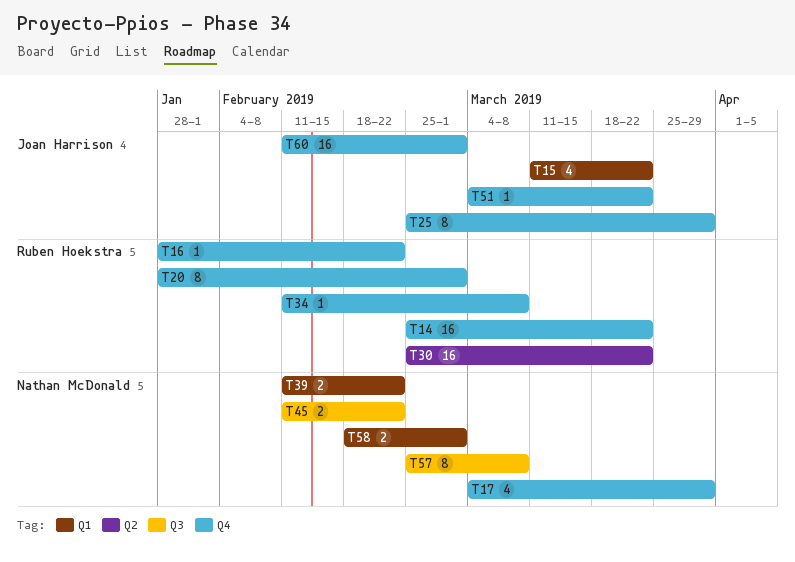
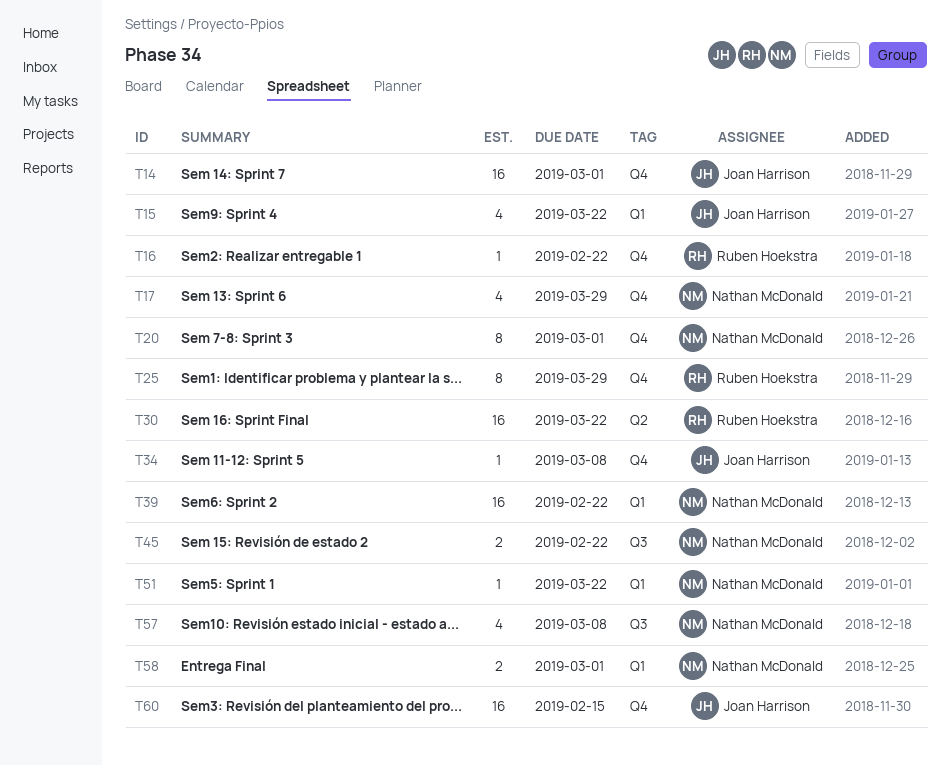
T14, owner: Ruben Hoekstra -> Joan Harrison
T14, due: Mar 22 -> Mar 1
T20, owner: Ruben Hoekstra -> Nathan McDonald
T25, owner: Joan Harrison -> Ruben Hoekstra
T34, owner: Ruben Hoekstra -> Joan Harrison
T39, estimate: 2 -> 16
T51, owner: Joan Harrison -> Nathan McDonald
T51, label: Q4 -> Q1
T57, estimate: 8 -> 4
T60, due: Mar 1 -> Feb 15

